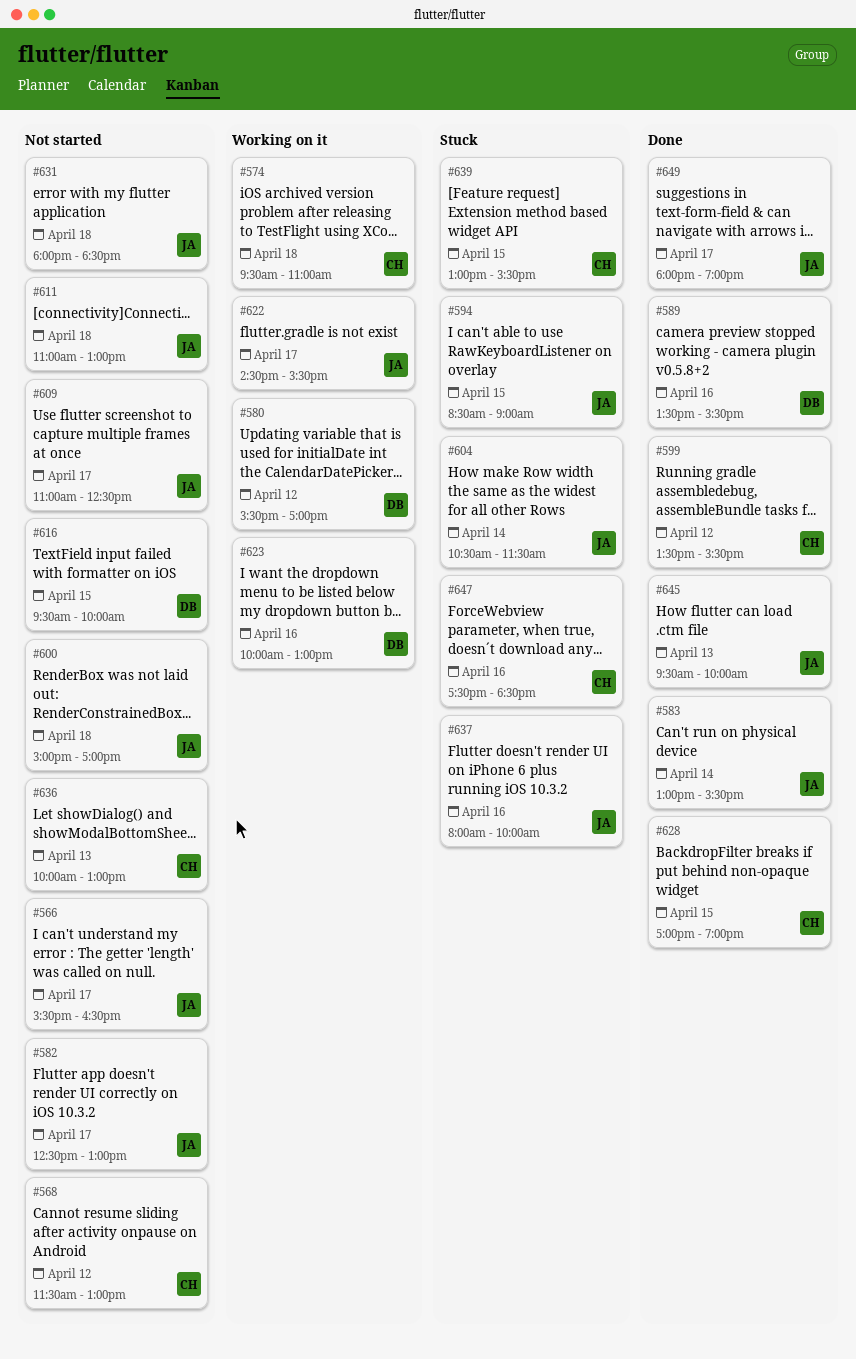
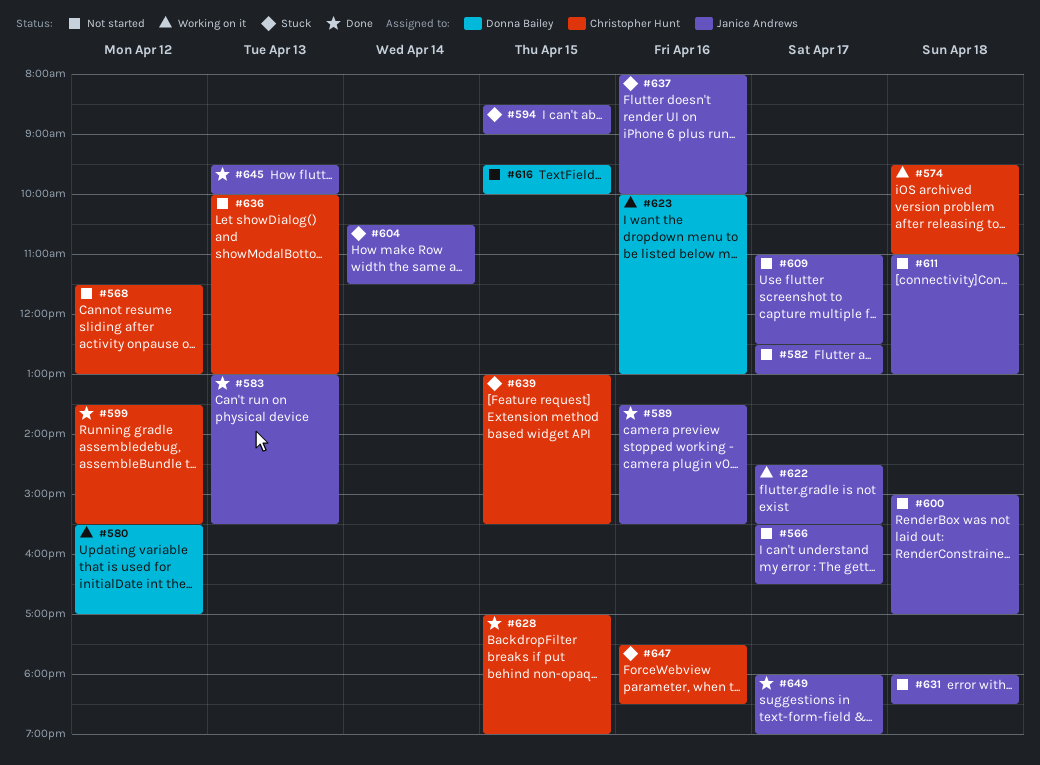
#583, day: Apr 14 -> Apr 13
#589, owner: Donna Bailey -> Janice Andrews

